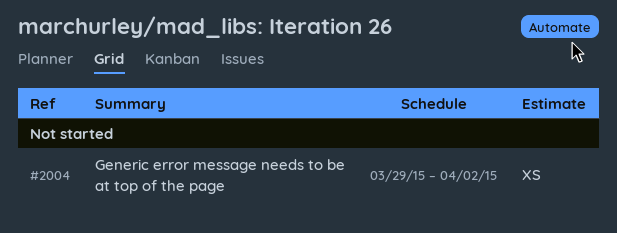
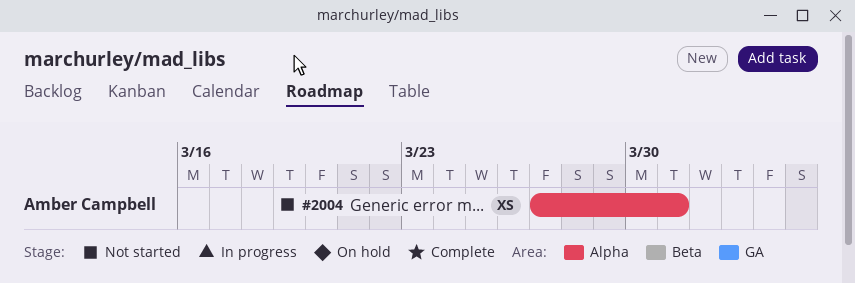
#2004, start: Mar 29 -> Mar 27
#2004, due: Apr 2 -> Mar 31

